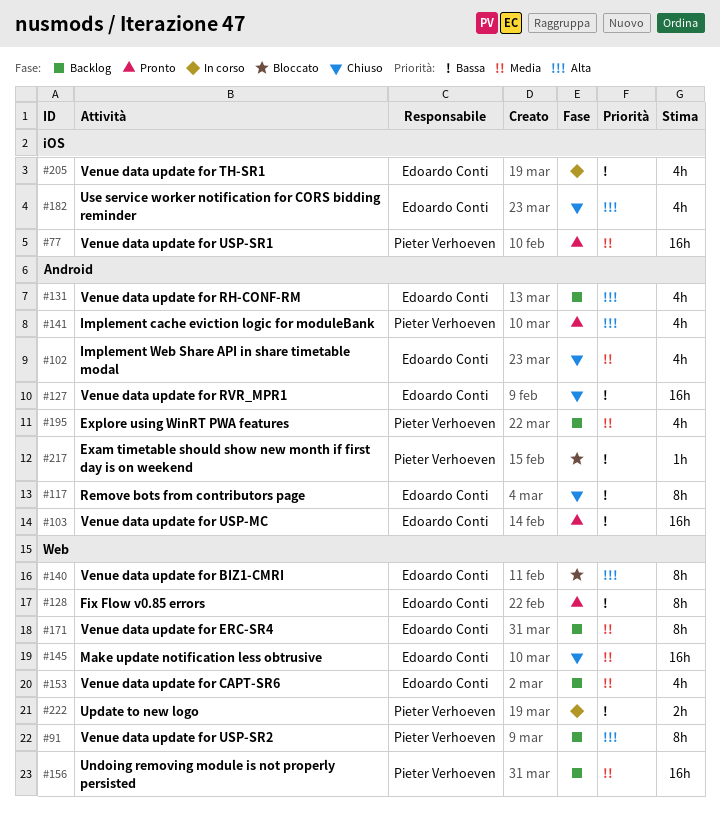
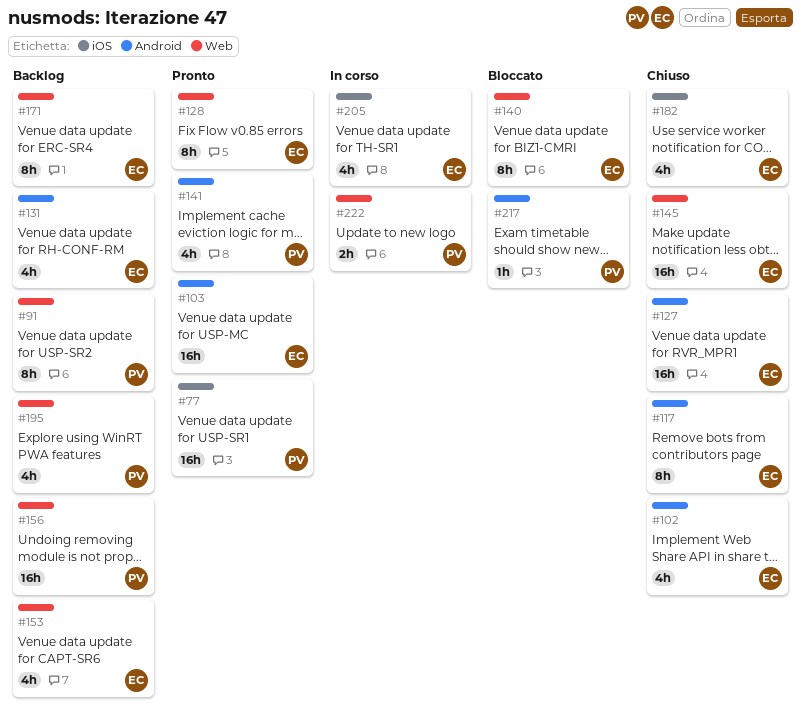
#195, label: Android -> Web

